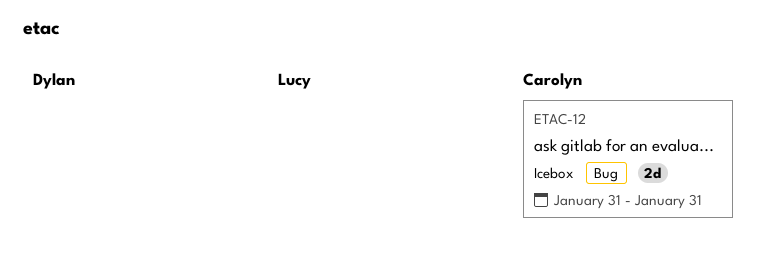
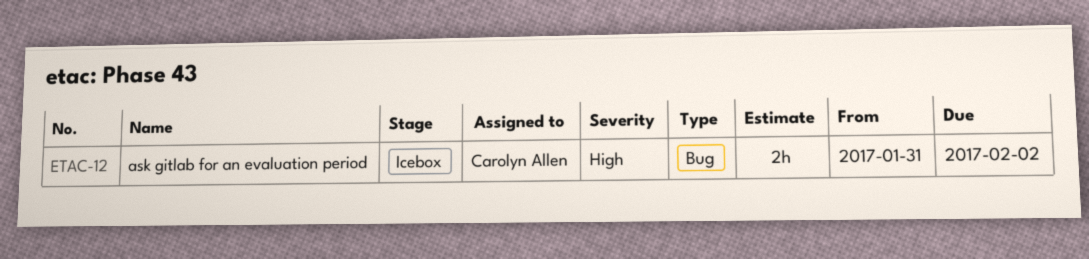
ETAC-12, estimate: 2d -> 2h
ETAC-12, due: Jan 31 -> Feb 2

